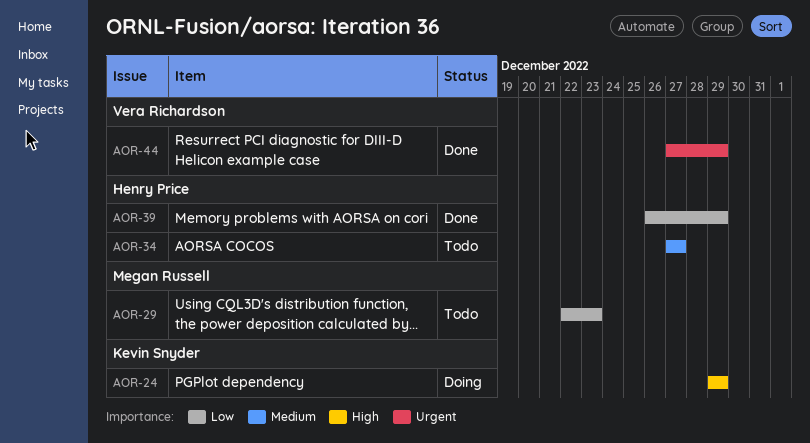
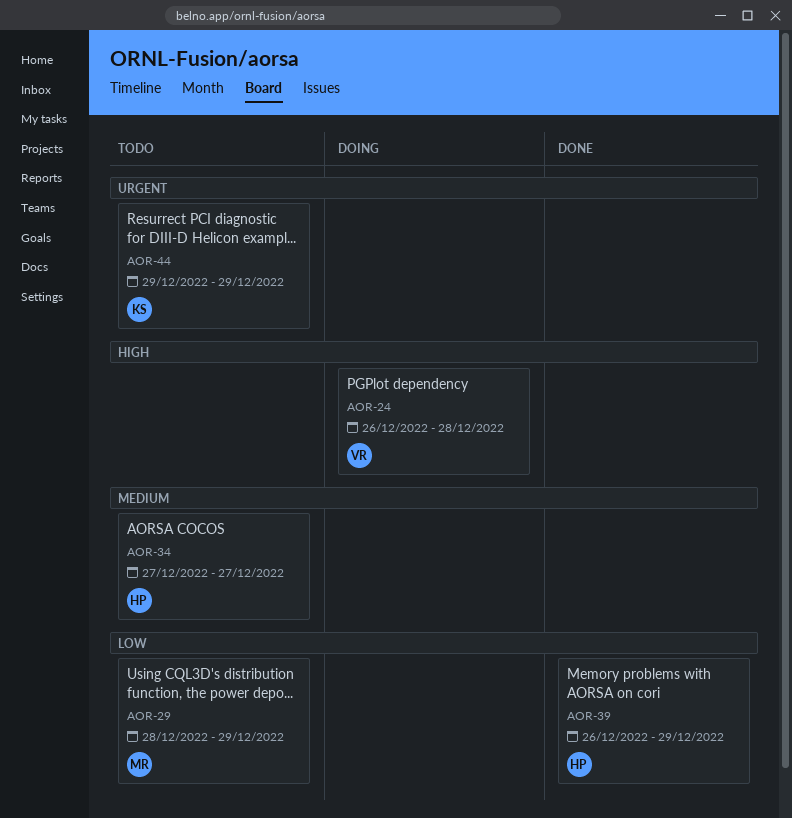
AOR-24, owner: Kevin Snyder -> Vera Richardson
AOR-24, start: Dec 29 -> Dec 26
AOR-24, due: Dec 29 -> Dec 28
AOR-29, start: Dec 22 -> Dec 28
AOR-29, due: Dec 23 -> Dec 29
AOR-44, status: Done -> Todo
AOR-44, owner: Vera Richardson -> Kevin Snyder
AOR-44, start: Dec 27 -> Dec 29

